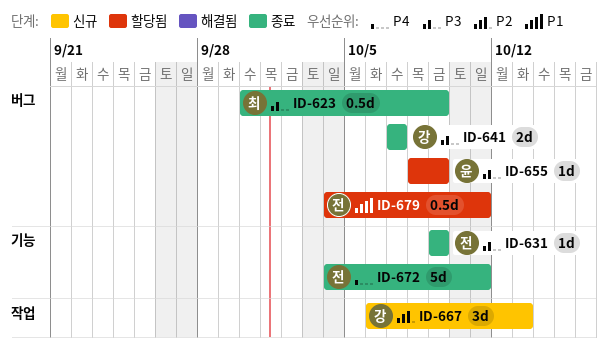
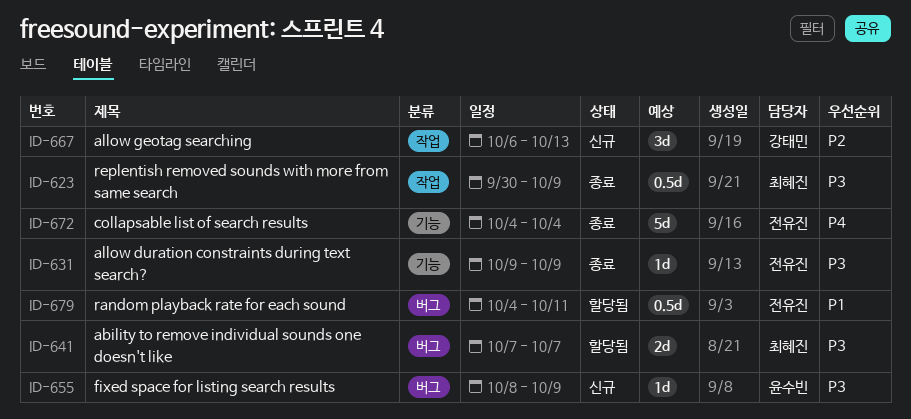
ID-623, label: 버그 -> 작업
ID-641, status: 종료 -> 할당됨
ID-641, owner: 강태민 -> 최혜진
ID-655, status: 할당됨 -> 신규
ID-672, due: Oct 11 -> Oct 4

